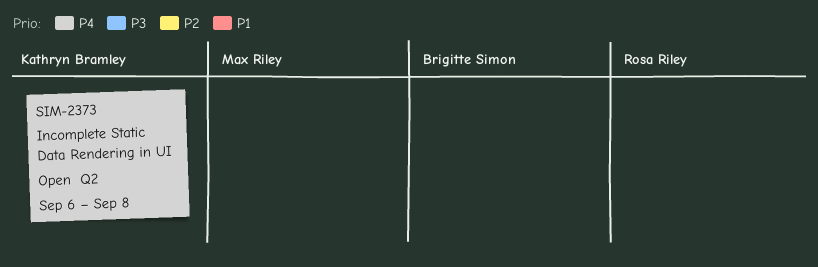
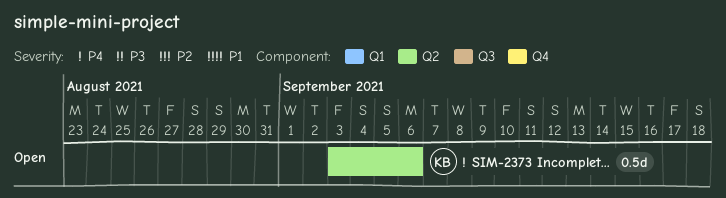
SIM-2373, start: Sep 6 -> Sep 3
SIM-2373, due: Sep 8 -> Sep 6

